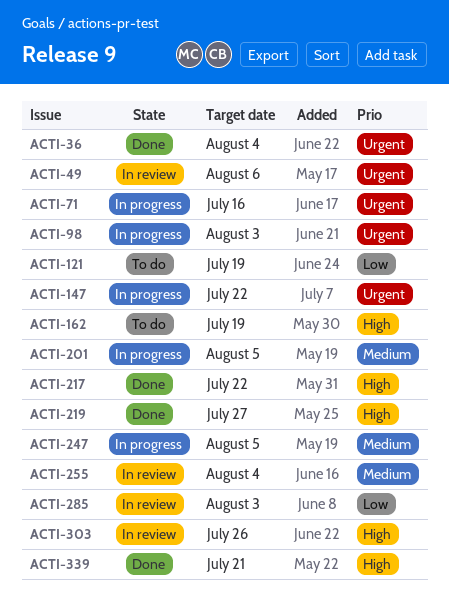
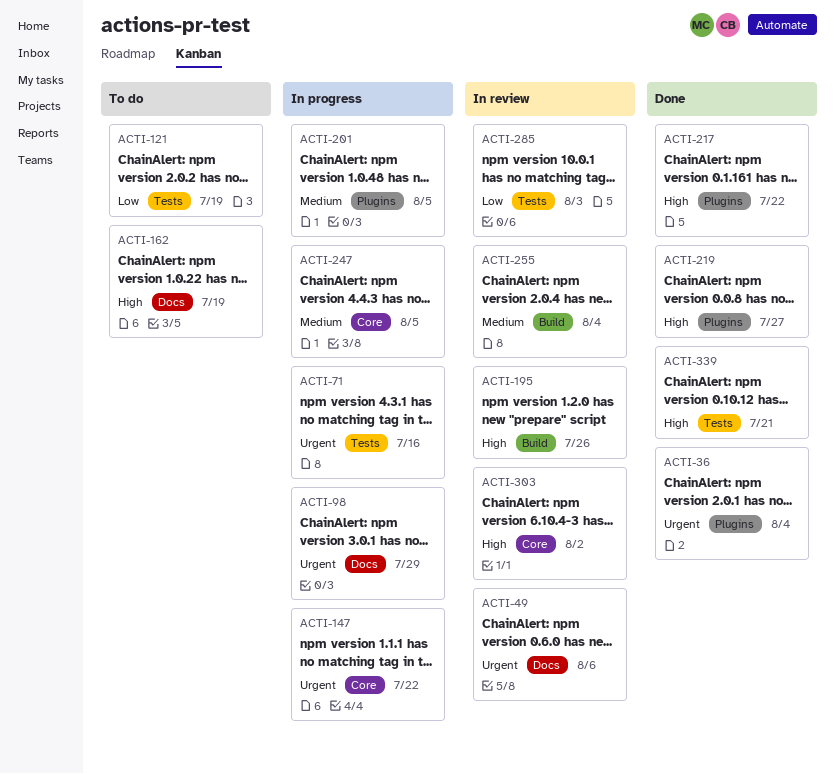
ACTI-98, due: Aug 3 -> Jul 29
ACTI-195: none -> present
ACTI-303, due: Jul 26 -> Aug 2

